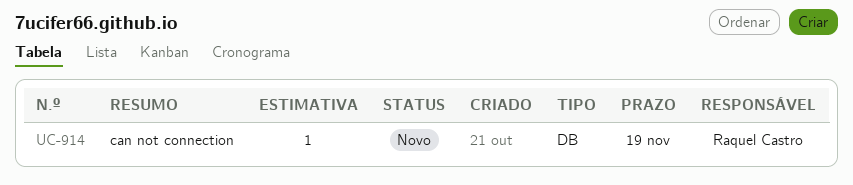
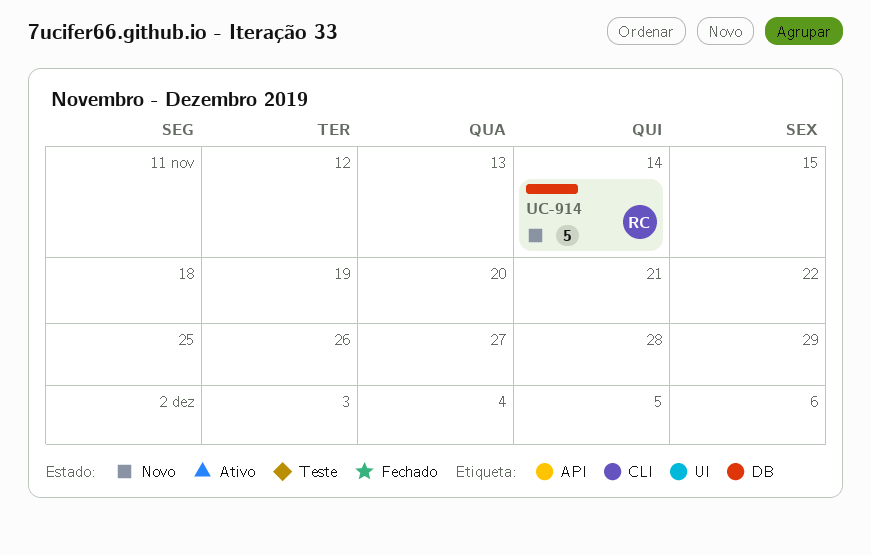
UC-914, estimate: 1 -> 5
UC-914, due: Nov 19 -> Nov 14

